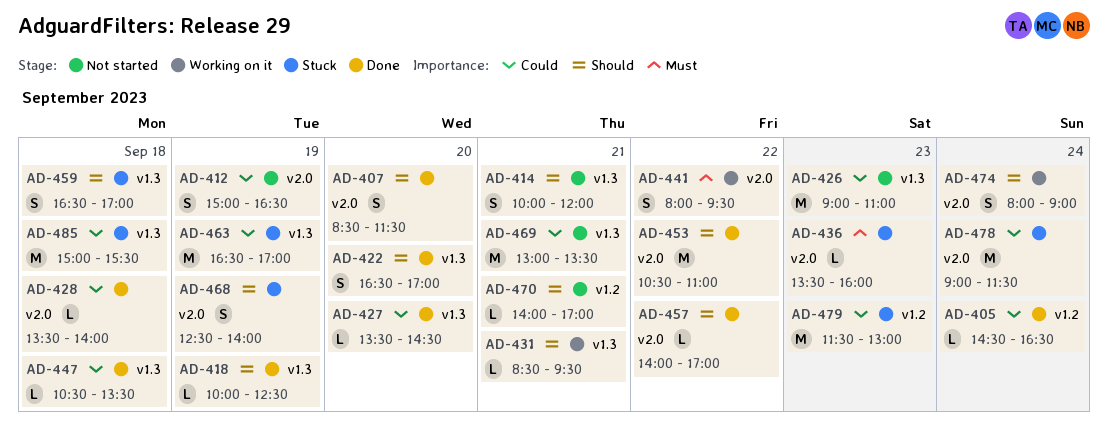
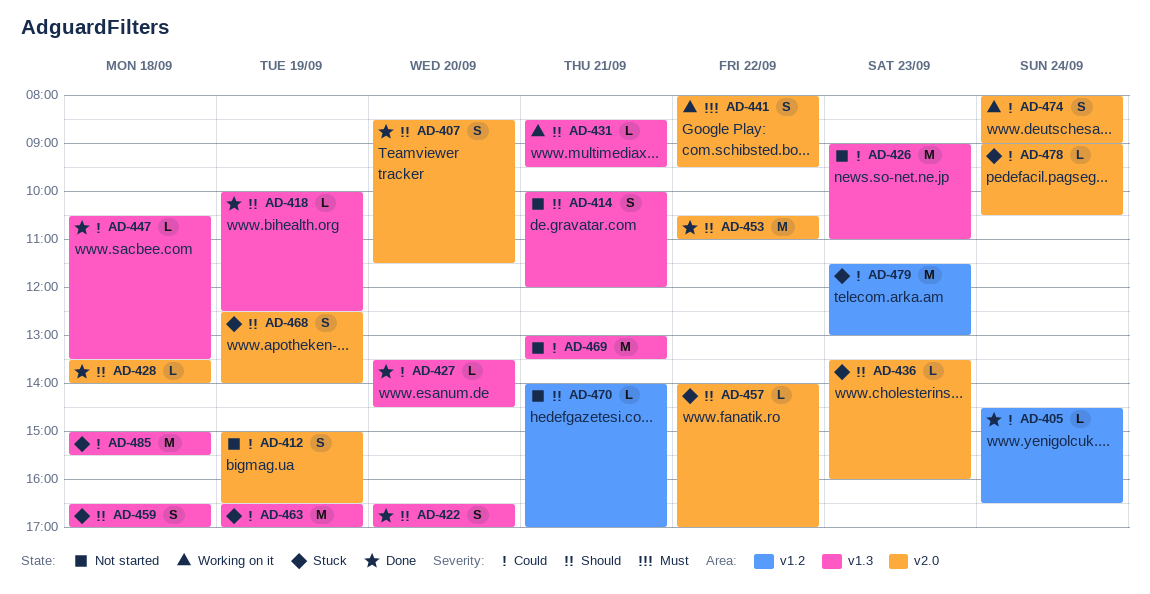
AD-428, priority: Could -> Should
AD-436, priority: Must -> Should
AD-457, status: Done -> Stuck
AD-474, priority: Should -> Could
AD-478, estimate: M -> L
AD-478, ends: 11:30 -> 10:30

